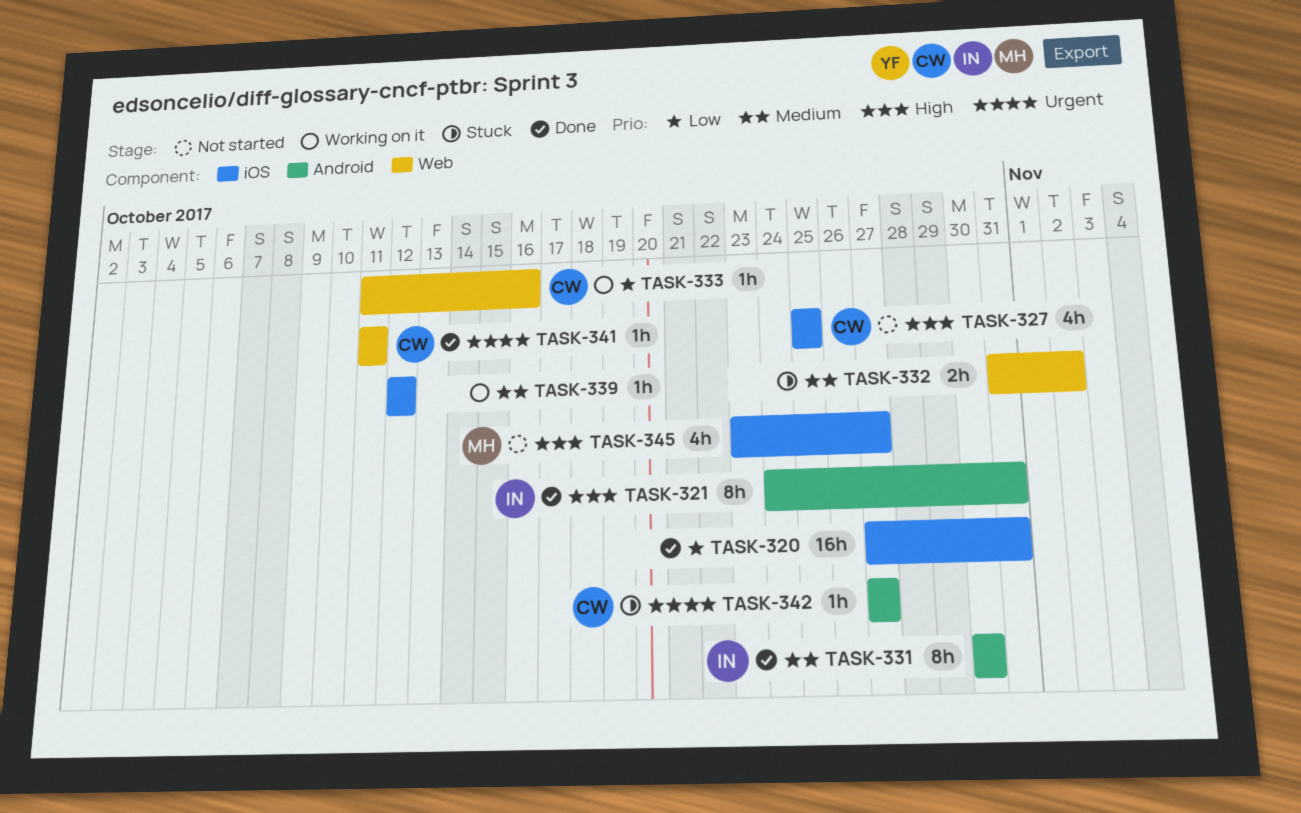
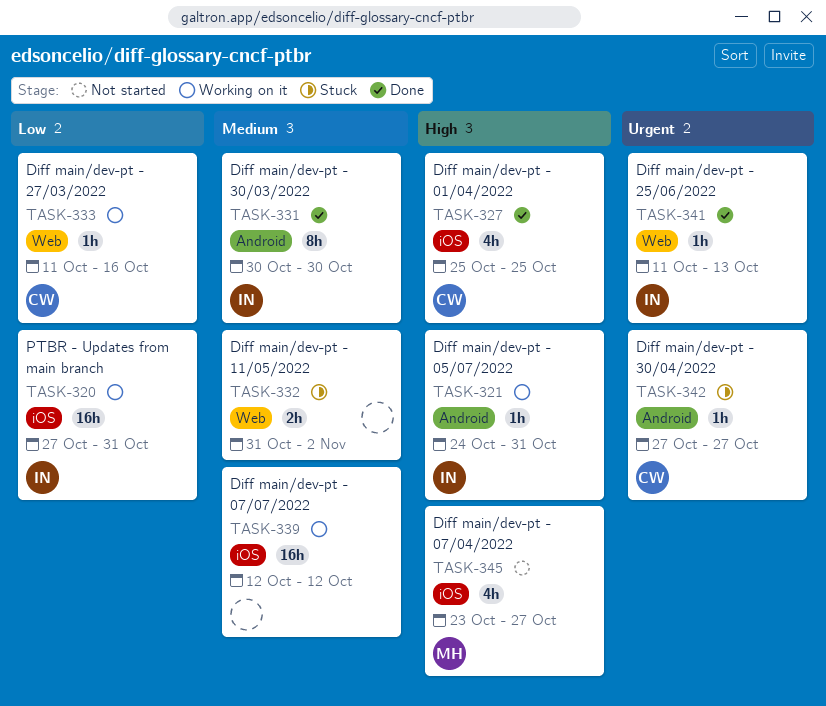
TASK-320, status: Done -> Working on it
TASK-320, owner: none -> IN
TASK-321, status: Done -> Working on it
TASK-321, estimate: 8h -> 1h
TASK-327, status: Not started -> Done
TASK-339, estimate: 1h -> 16h
TASK-341, owner: CW -> IN
TASK-341, due: Oct 11 -> Oct 13

